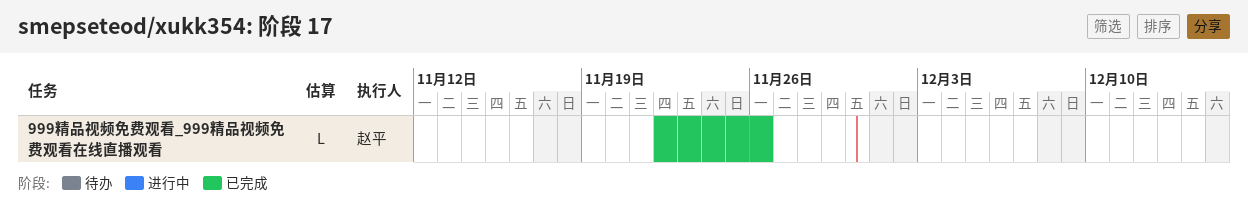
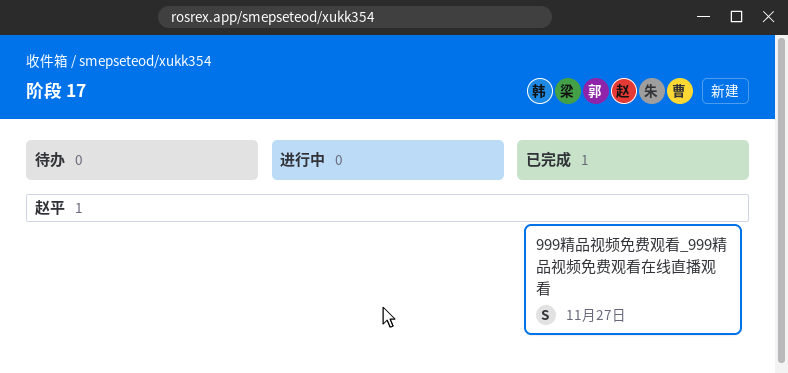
999精品视频免费观看_999精品视频免费观看在线直播观看, estimate: L -> S
999精品视频免费观看_999精品视频免费观看在线直播观看, due: Nov 26 -> Nov 27

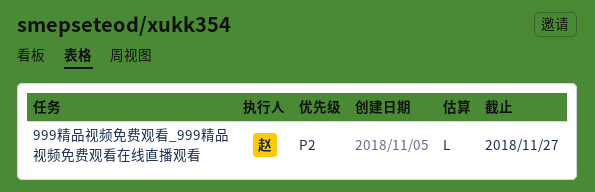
999精品视频免费观看_999精品视频免费观看在线直播观看, estimate: S -> L

